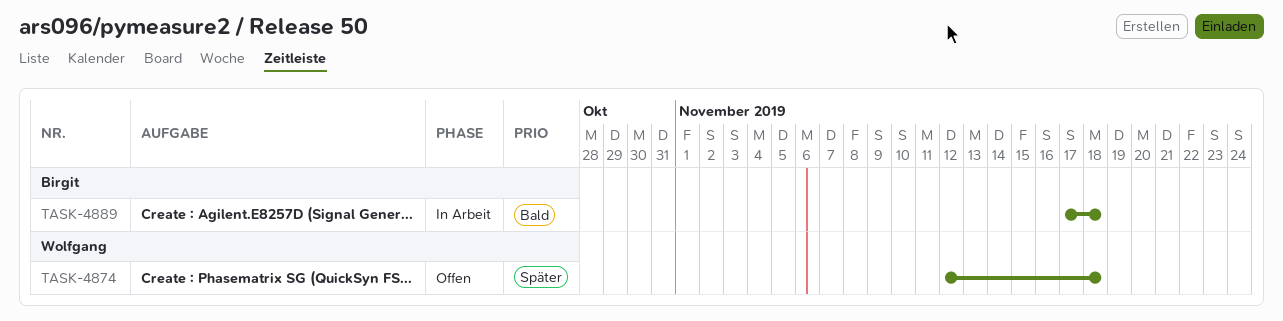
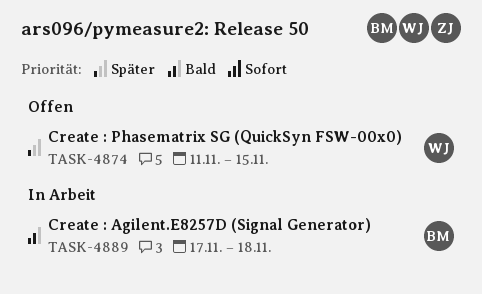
TASK-4874, start: Nov 12 -> Nov 11
TASK-4874, due: Nov 18 -> Nov 15

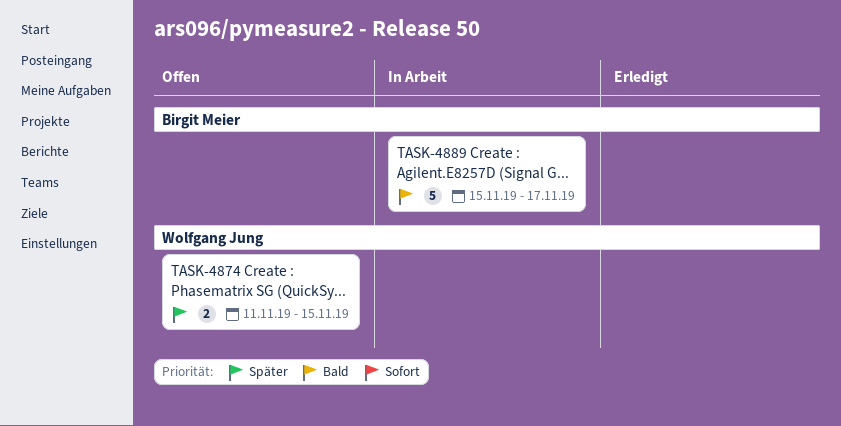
TASK-4889, start: Nov 17 -> Nov 15
TASK-4889, due: Nov 18 -> Nov 17

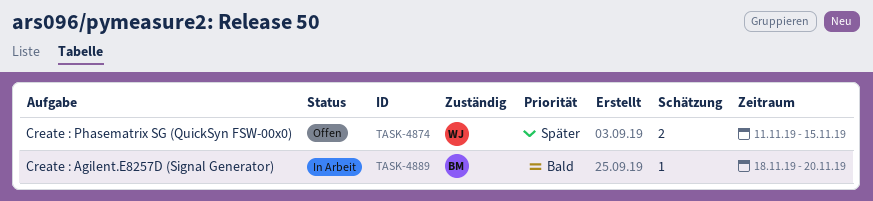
TASK-4889, estimate: 5 -> 1
TASK-4889, start: Nov 15 -> Nov 18
TASK-4889, due: Nov 17 -> Nov 20

